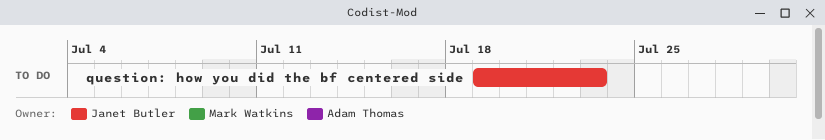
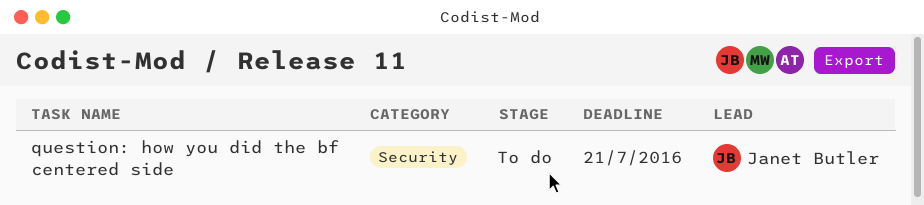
question: how you did the bf centered side, due: Jul 23 -> Jul 21

